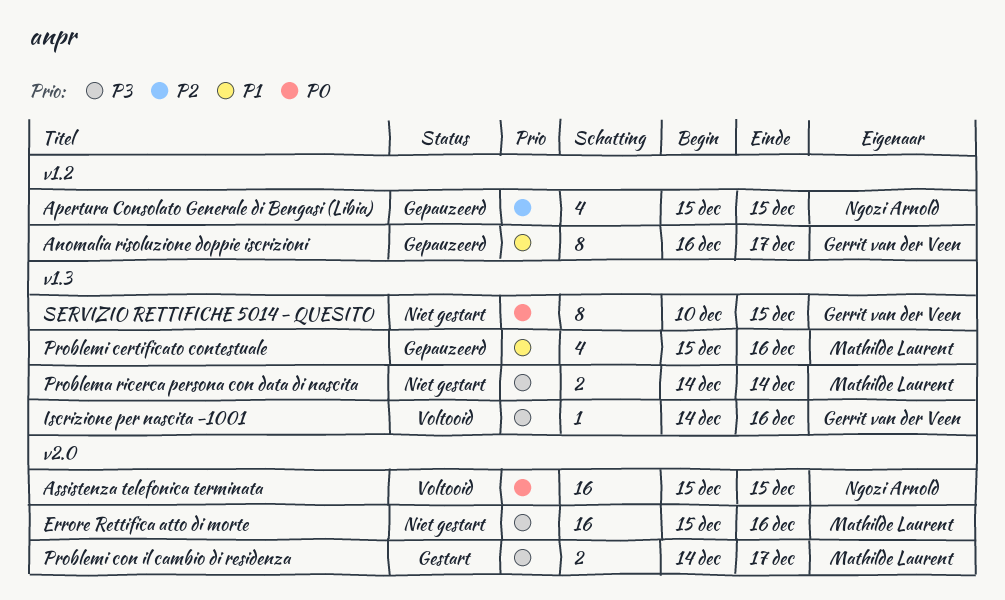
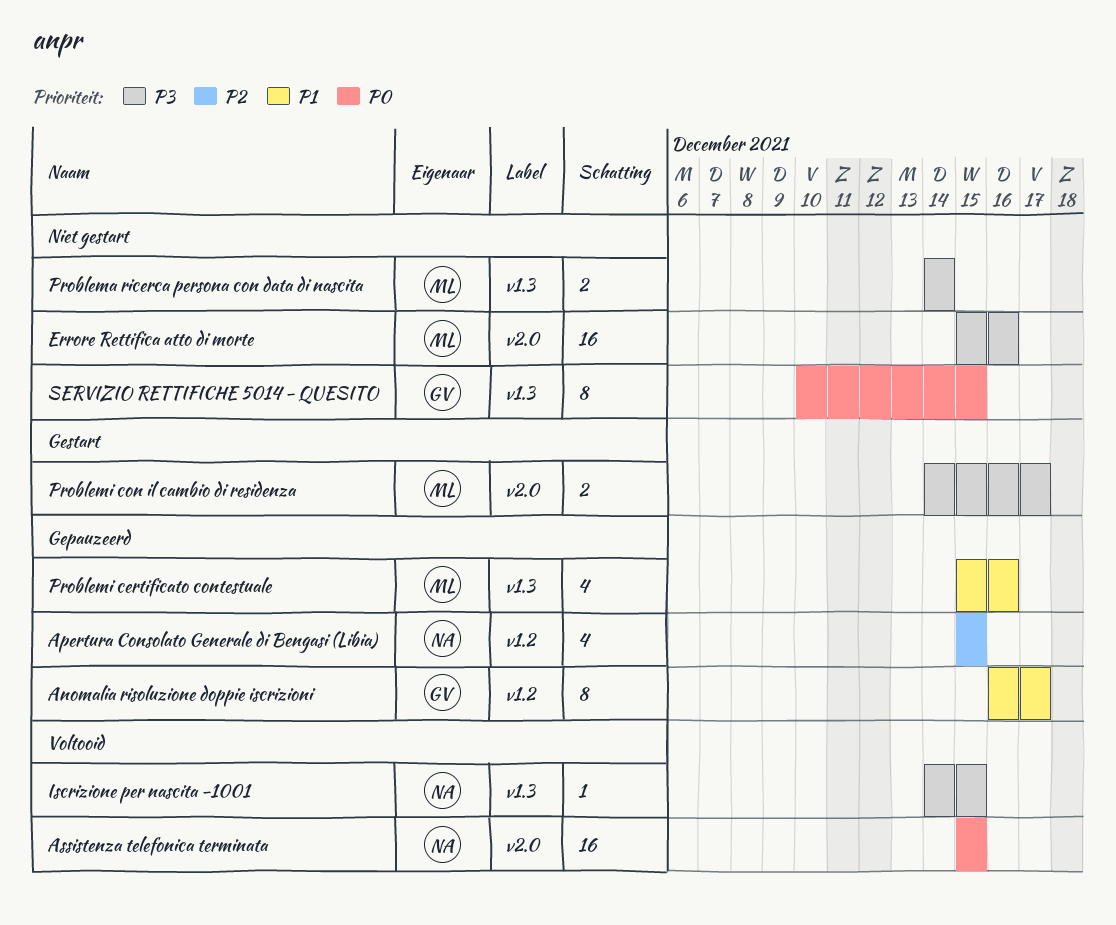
Iscrizione per nascita -1001, owner: Gerrit van der Veen -> Ngozi Arnold
Iscrizione per nascita -1001, due: Dec 16 -> Dec 15

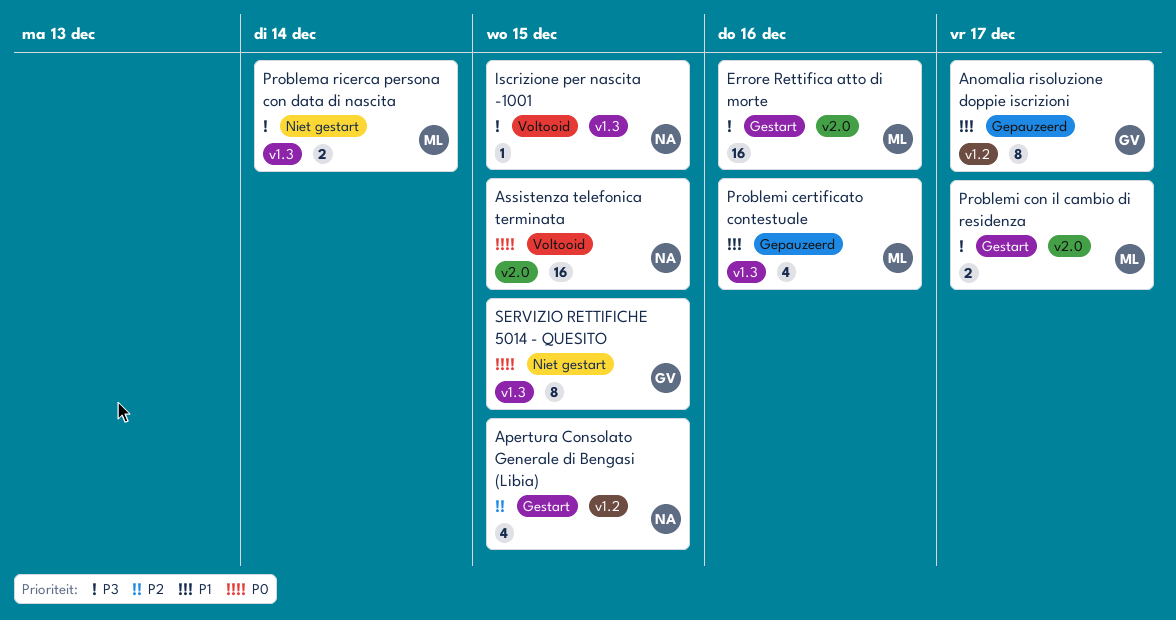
Apertura Consolato Generale di Bengasi (Libia), status: Gepauzeerd -> Gestart
Errore Rettifica atto di morte, status: Niet gestart -> Gestart

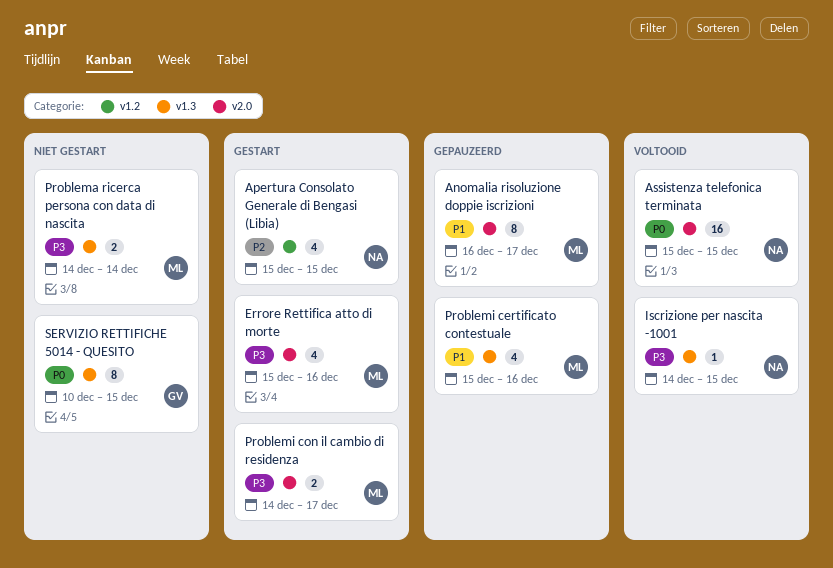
Anomalia risoluzione doppie iscrizioni, owner: GV -> ML
Anomalia risoluzione doppie iscrizioni, label: v1.2 -> v2.0
Errore Rettifica atto di morte, estimate: 16 -> 4

